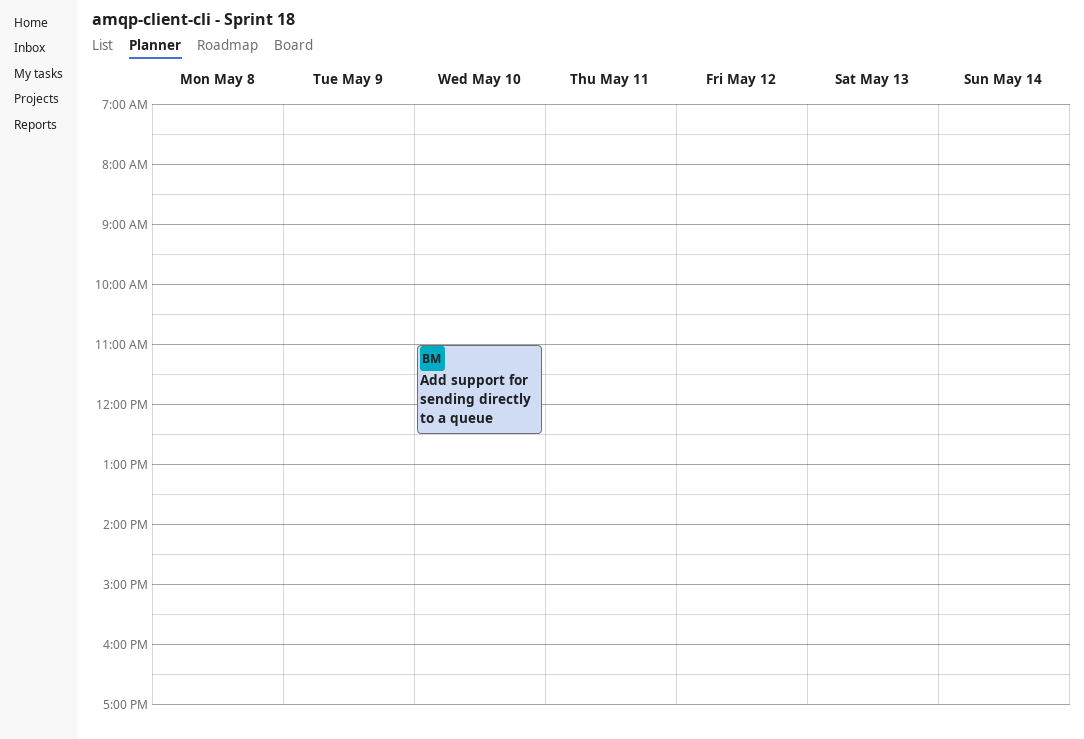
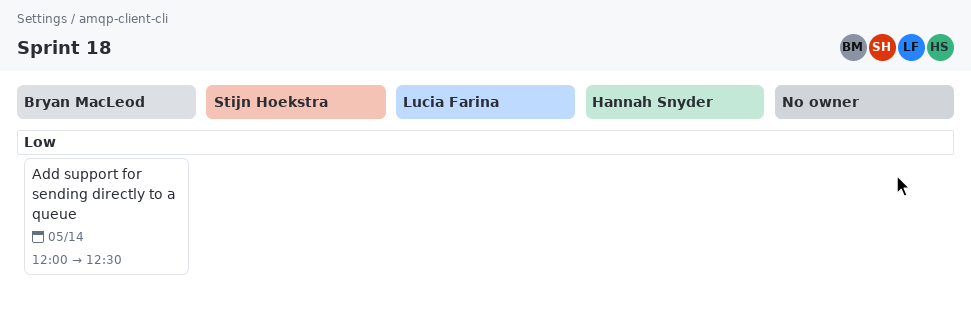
Add support for sending directly to a queue, day: May 10 -> May 14
Add support for sending directly to a queue, begins: 11:00 -> 12:00

